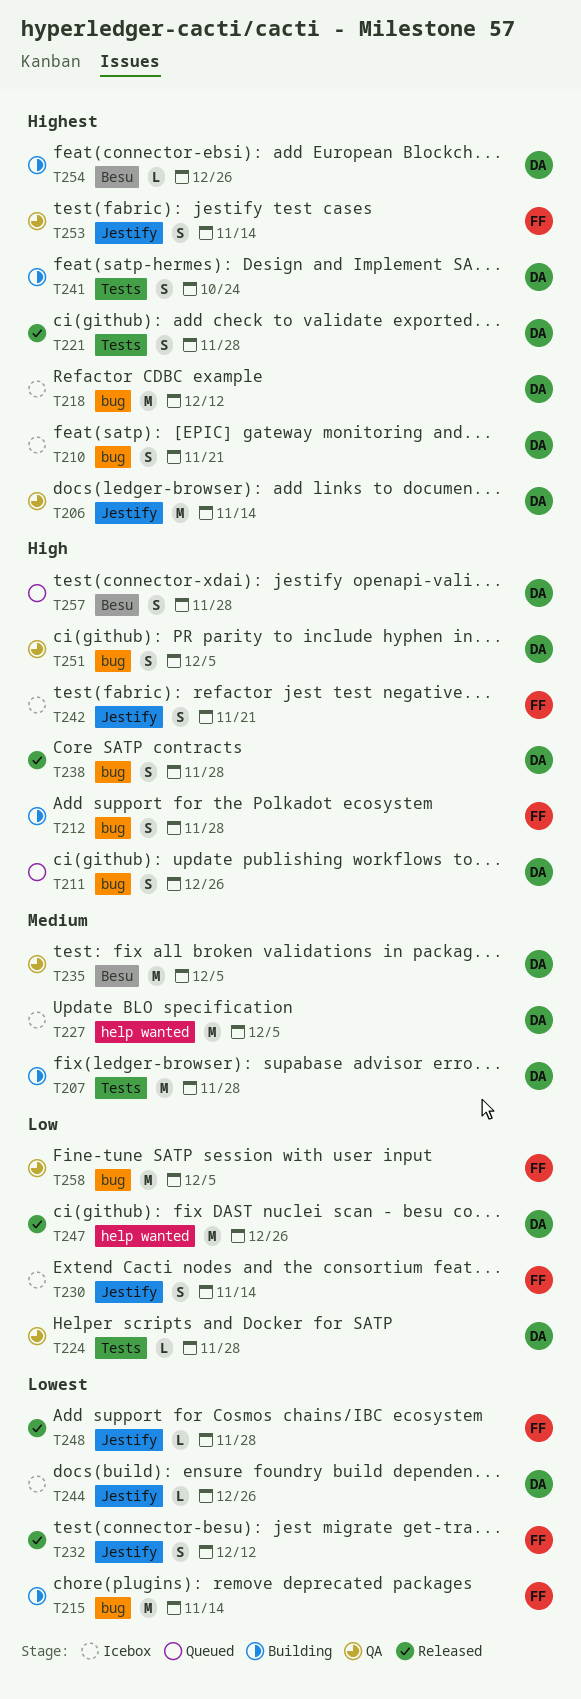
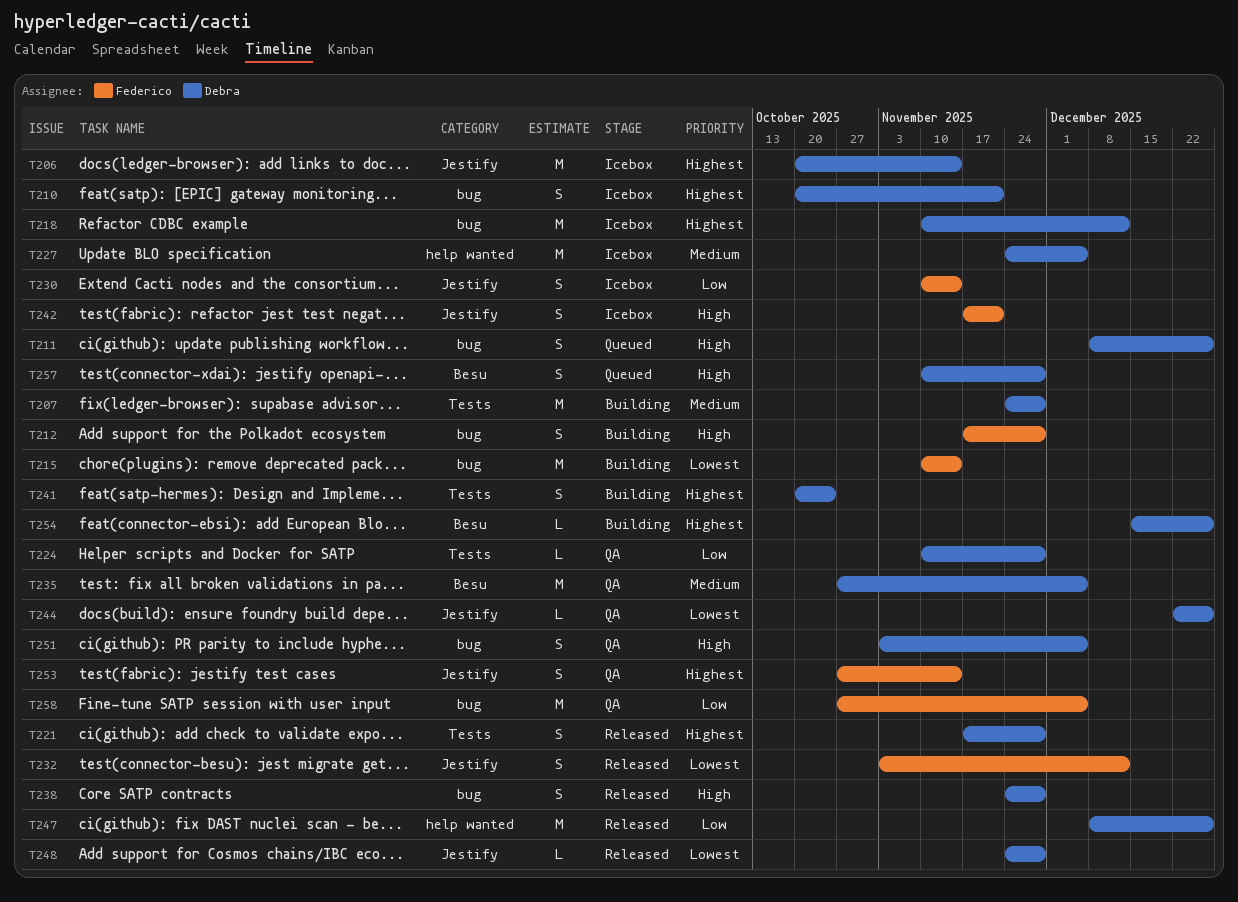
T206, status: QA -> Icebox
T244, status: Icebox -> QA
T248, owner: Federico -> Debra

